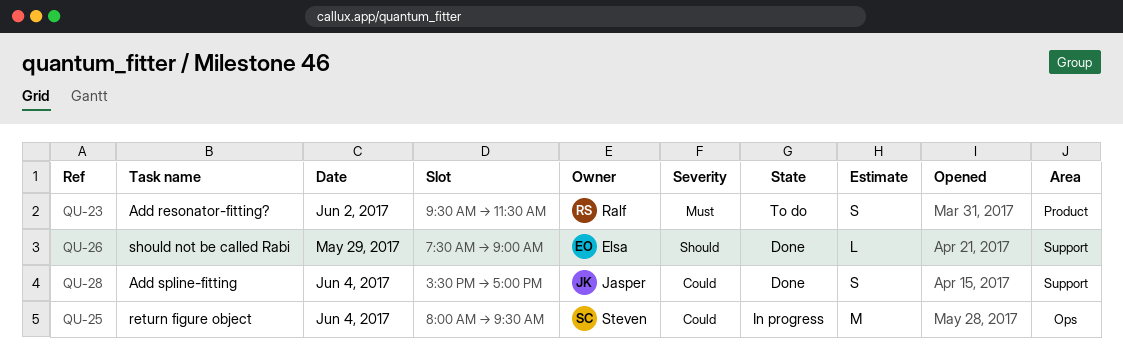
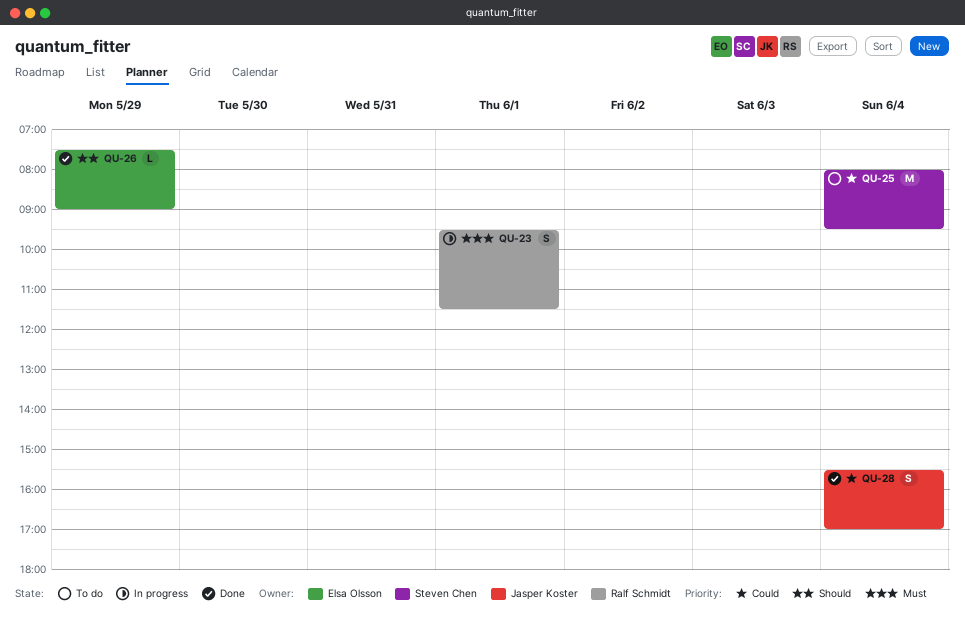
QU-23, status: To do -> In progress
QU-23, day: Jun 2 -> Jun 1
QU-25, status: In progress -> To do

